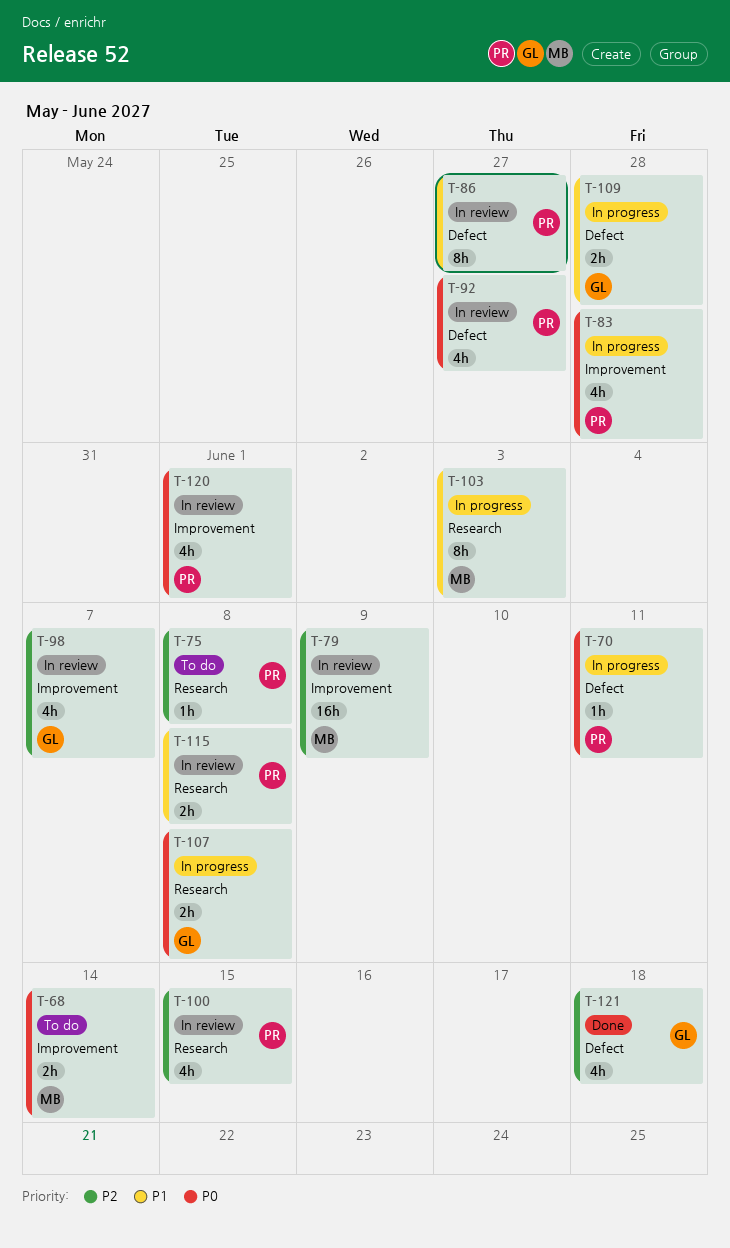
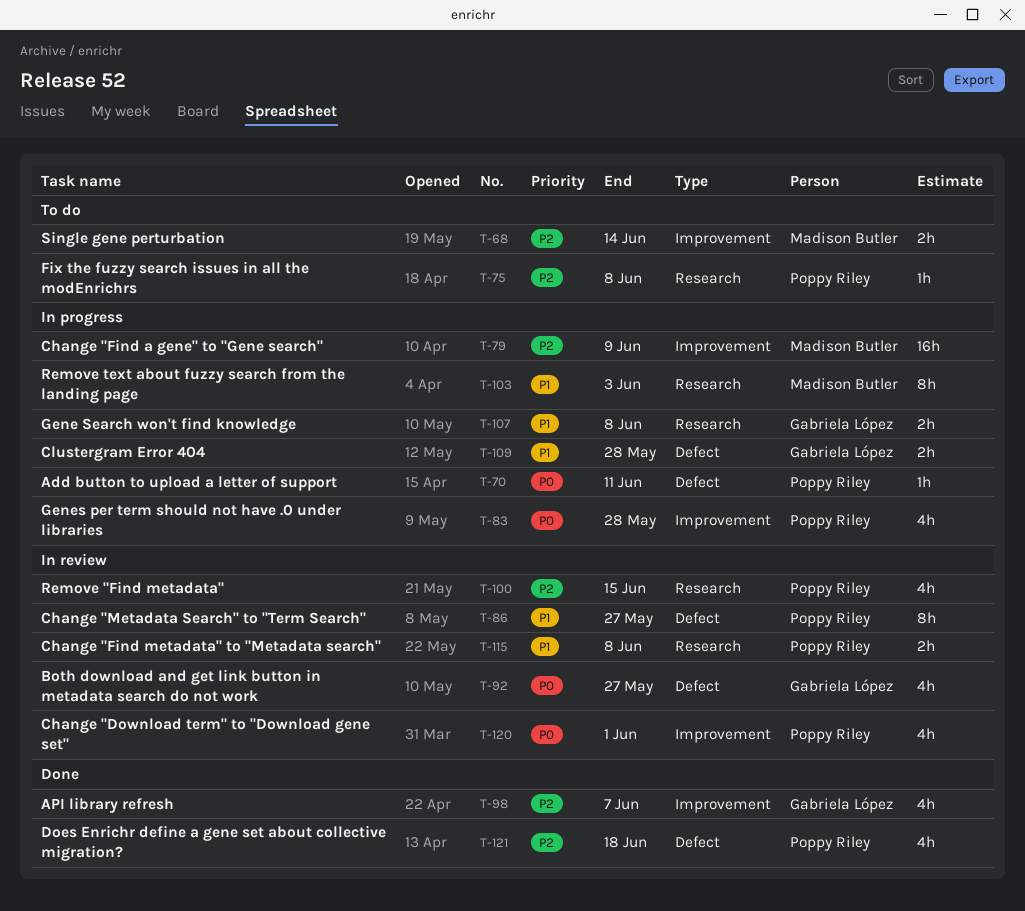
T-68, priority: P0 -> P2
T-79, status: In review -> In progress
T-92, owner: Poppy Riley -> Gabriela López
T-98, status: In review -> Done
T-107, priority: P0 -> P1
T-121, owner: Gabriela López -> Poppy Riley

